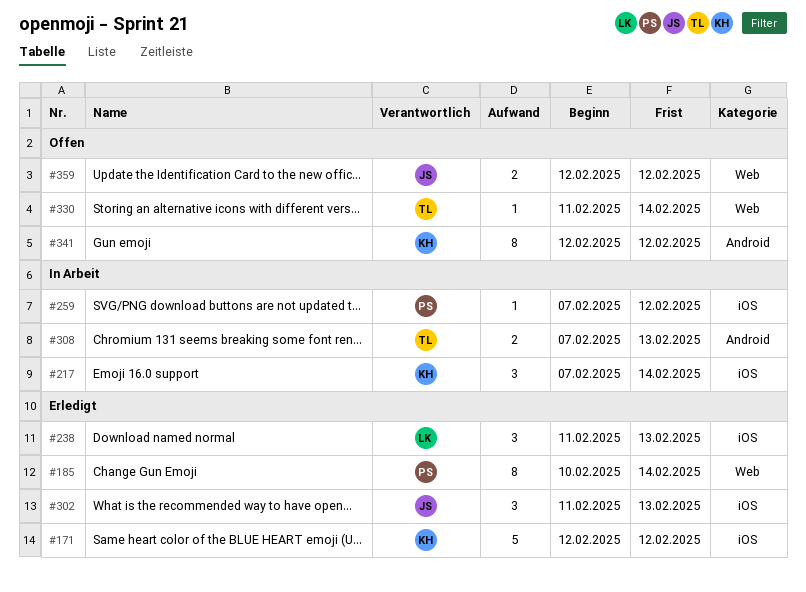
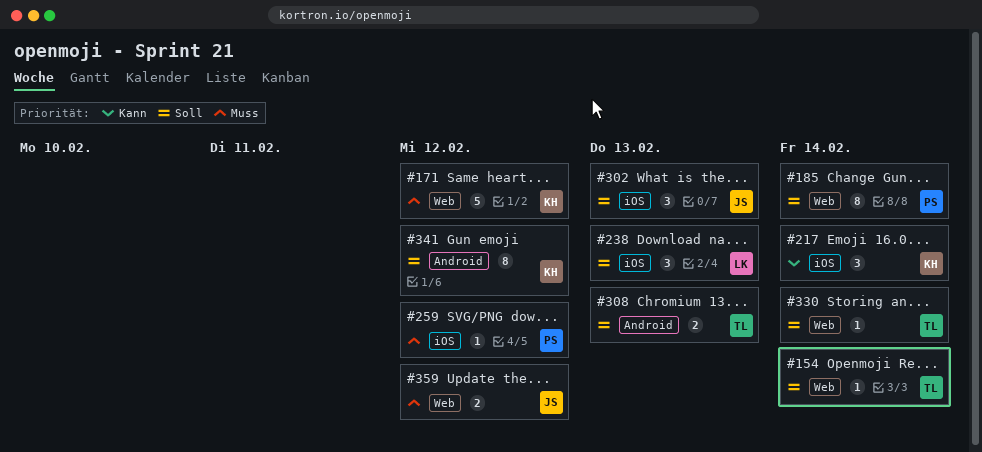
#154: none -> present
#171, label: iOS -> Web

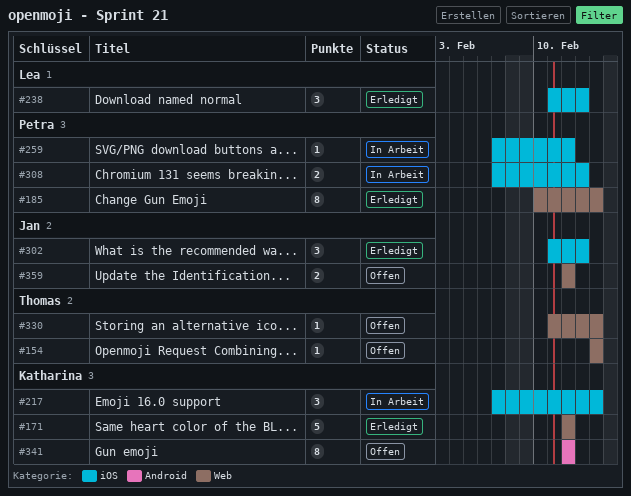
#308, owner: Thomas -> Petra
#308, label: Android -> iOS

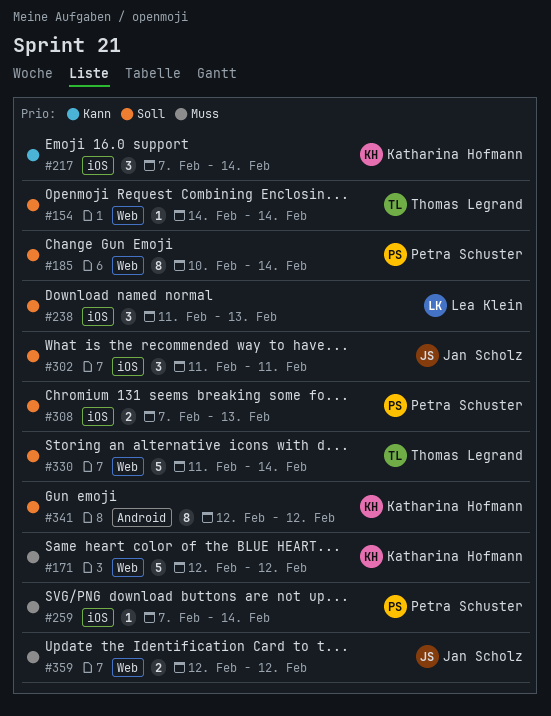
#259, due: Feb 12 -> Feb 14
#302, due: Feb 13 -> Feb 11
#330, estimate: 1 -> 5

